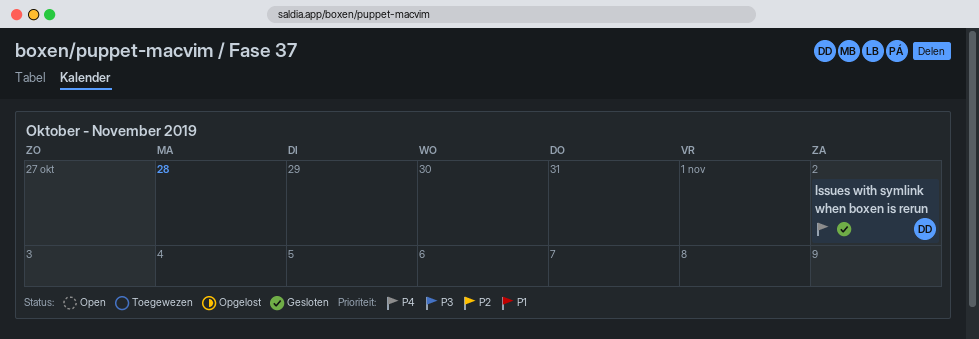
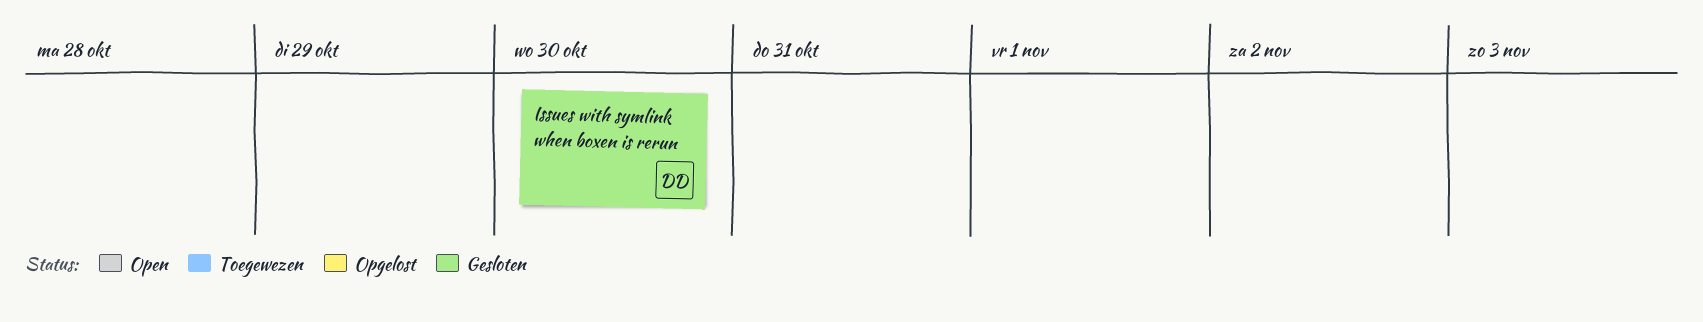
Issues with symlink when boxen is rerun, due: Nov 2 -> Oct 30

